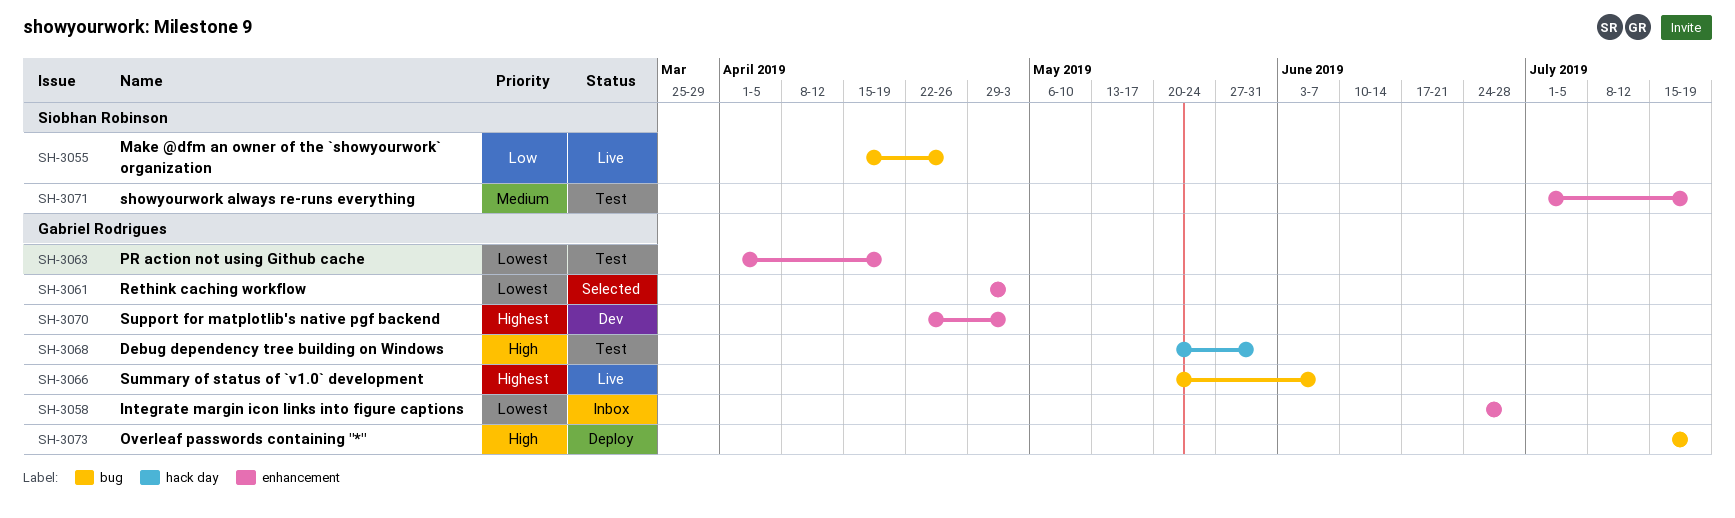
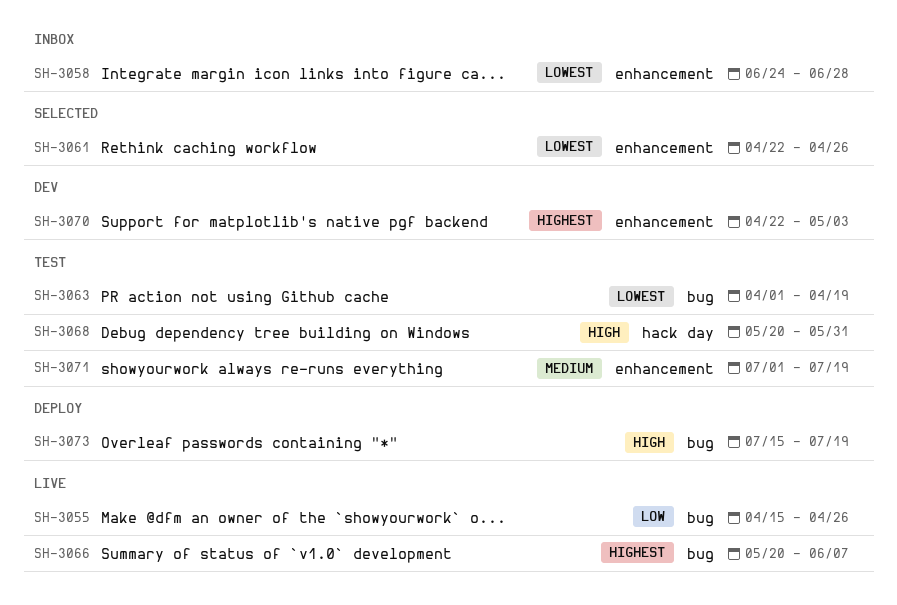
SH-3061, start: Apr 29 -> Apr 22
SH-3061, due: May 3 -> Apr 26
SH-3063, label: enhancement -> bug

